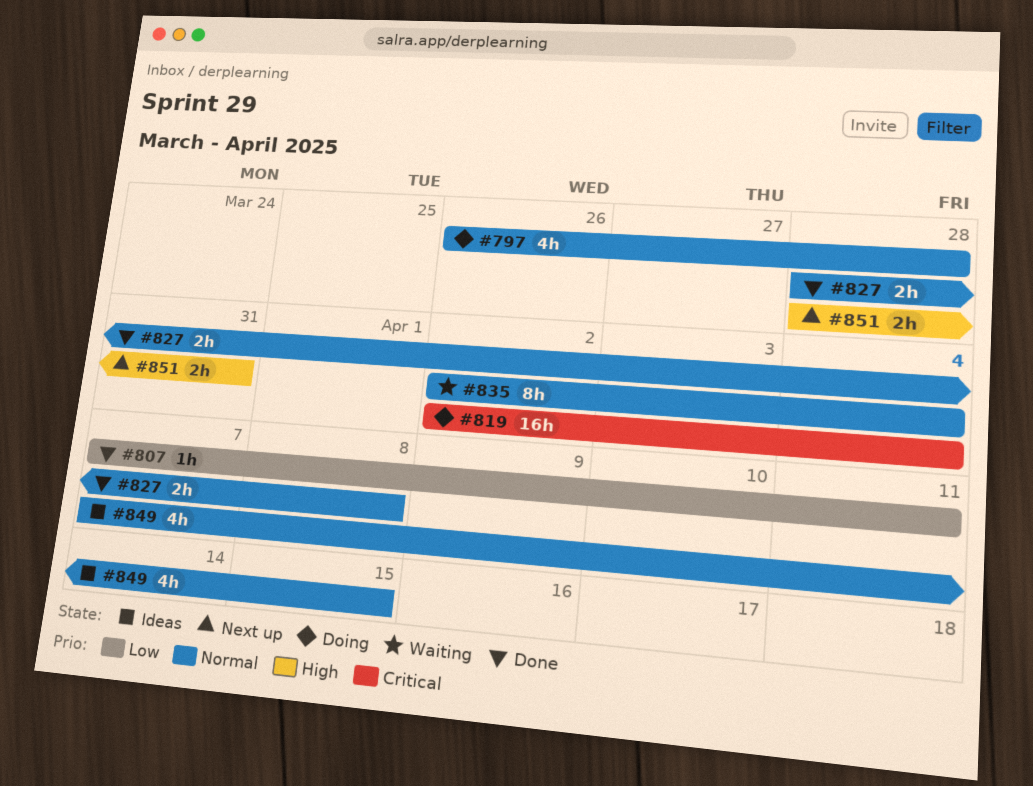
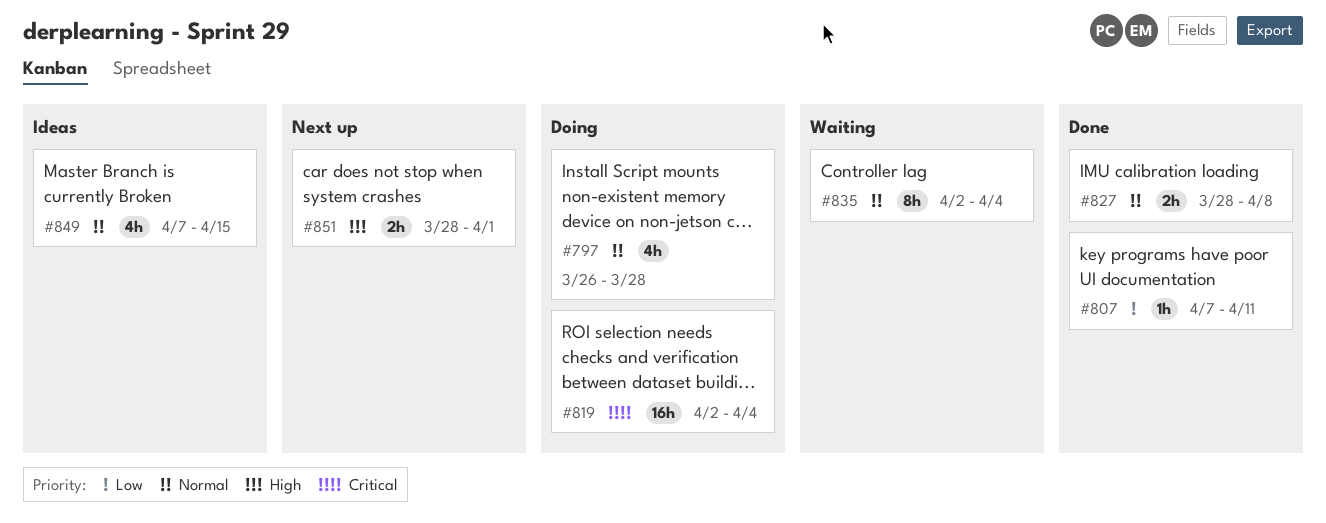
#851, due: Mar 31 -> Apr 1

